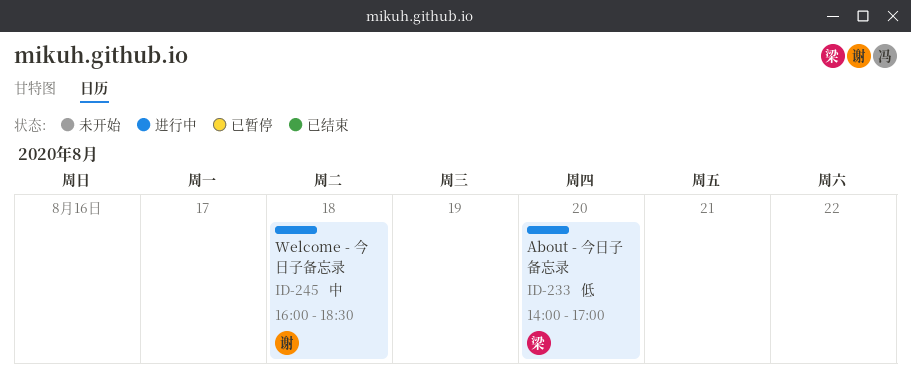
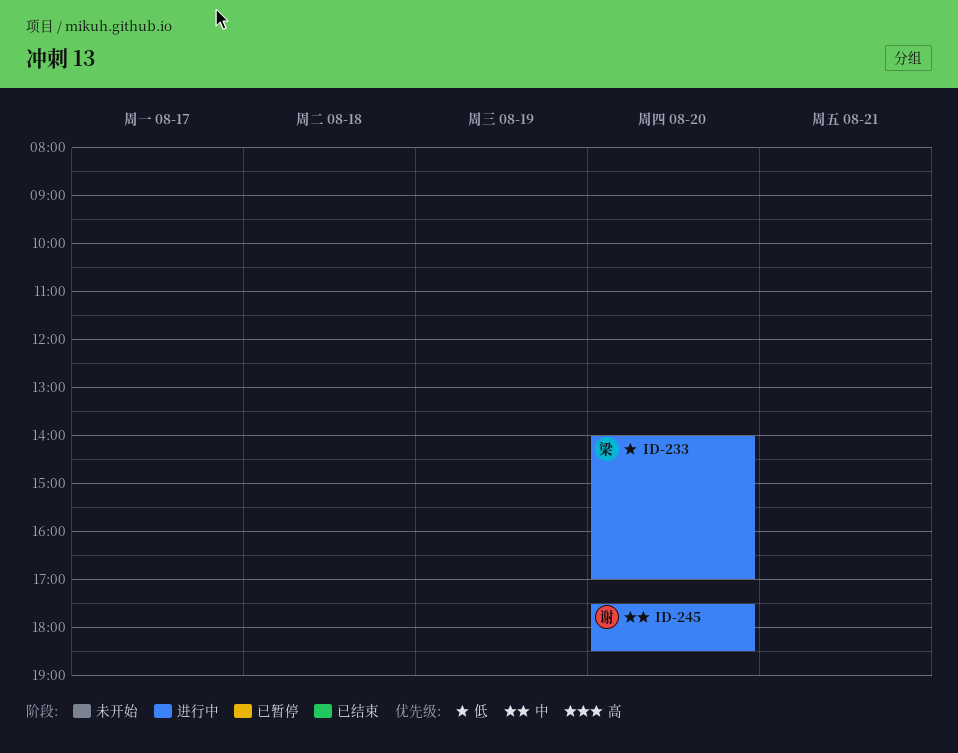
ID-245, day: Aug 18 -> Aug 20
ID-245, begins: 16:00 -> 17:30

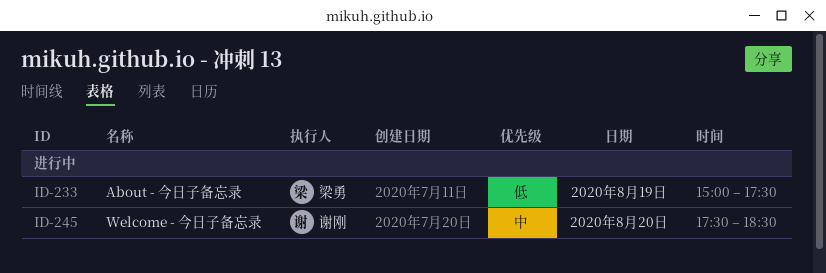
ID-233, day: Aug 20 -> Aug 19
ID-233, begins: 14:00 -> 15:00
ID-233, ends: 17:00 -> 17:30

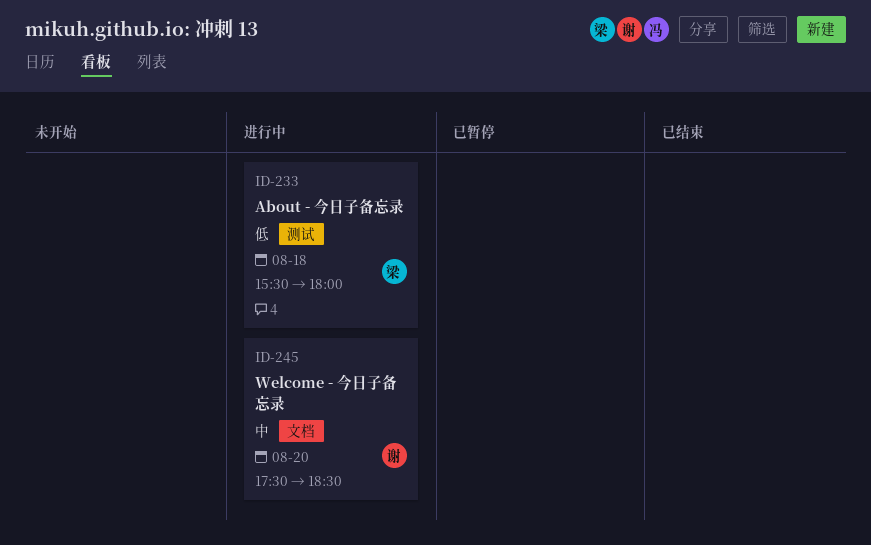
ID-233, day: Aug 19 -> Aug 18
ID-233, begins: 15:00 -> 15:30
ID-233, ends: 17:30 -> 18:00

